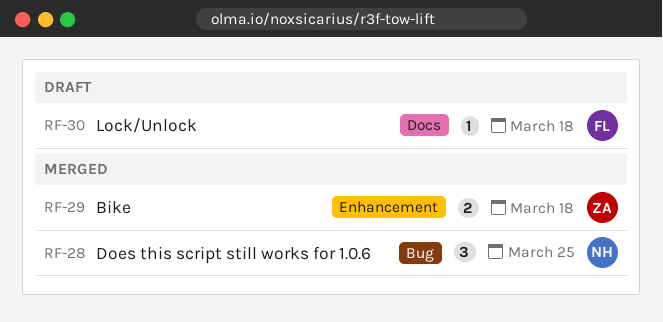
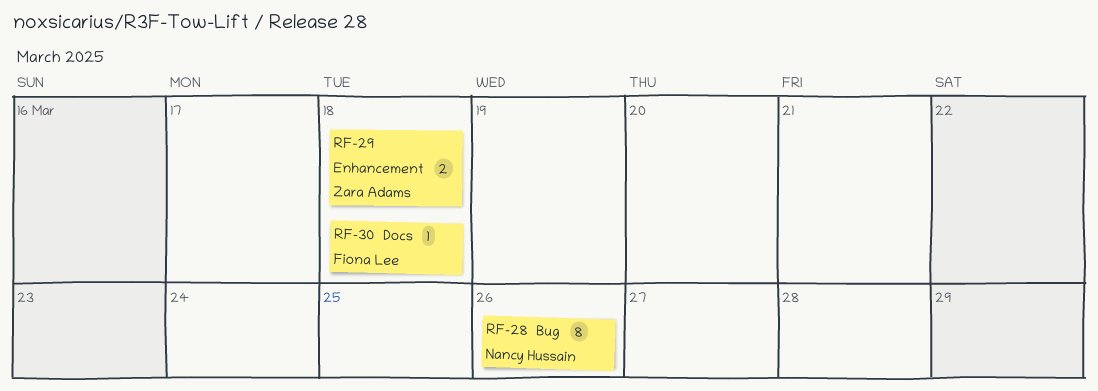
RF-28, estimate: 3 -> 8
RF-28, due: Mar 25 -> Mar 26

